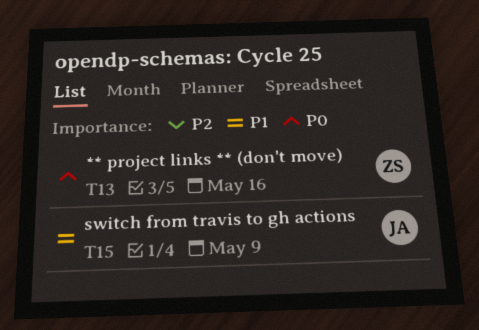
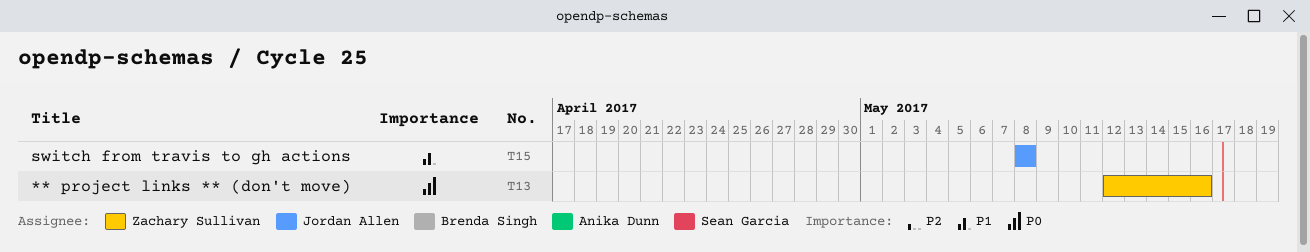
T15, due: May 9 -> May 8

